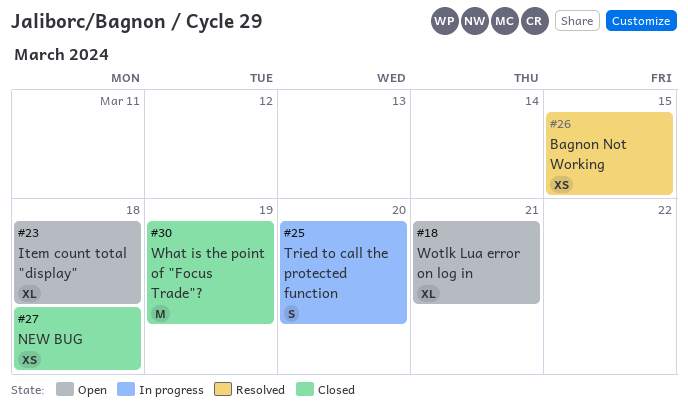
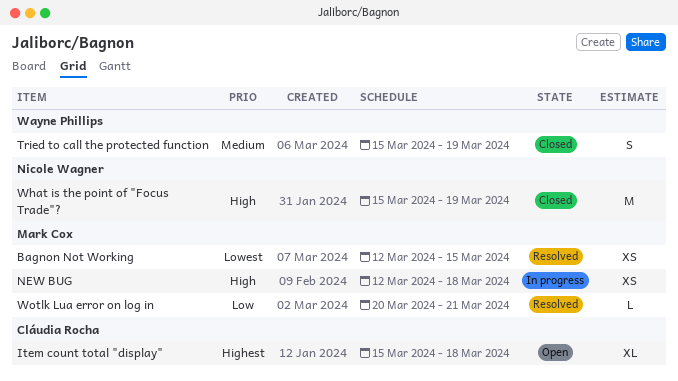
NEW BUG, status: Closed -> In progress
Tried to call the protected function, status: In progress -> Closed
Tried to call the protected function, due: Mar 20 -> Mar 19
Wotlk Lua error on log in, status: Open -> Resolved
Wotlk Lua error on log in, estimate: XL -> L

